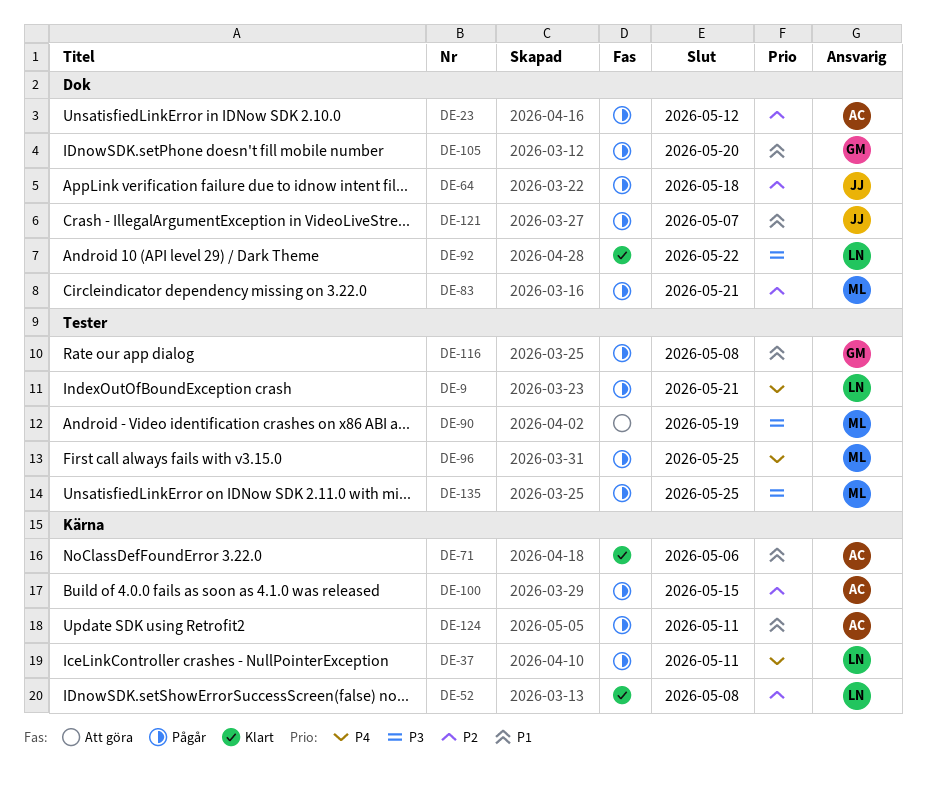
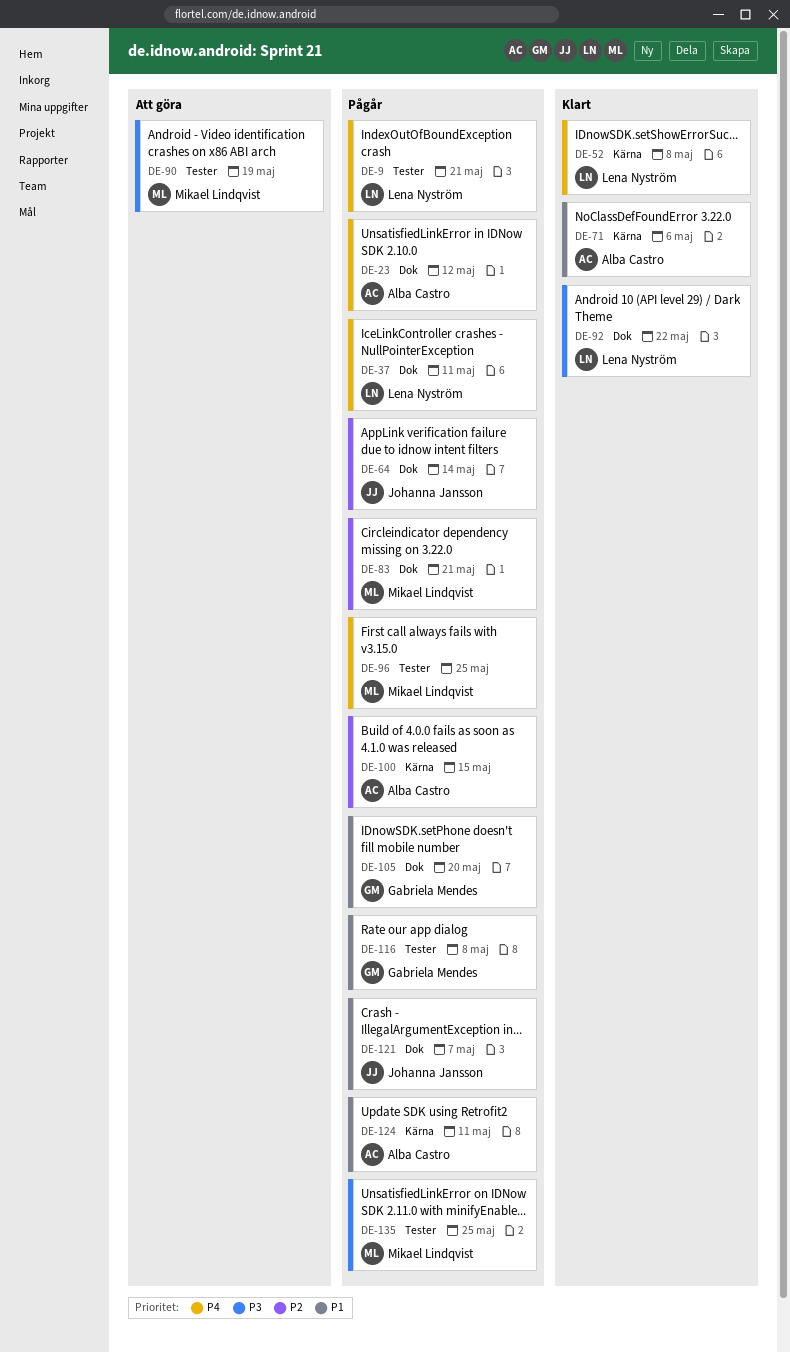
DE-23, priority: P2 -> P4
DE-37, label: Kärna -> Dok
DE-52, priority: P2 -> P4
DE-64, due: May 18 -> May 14

